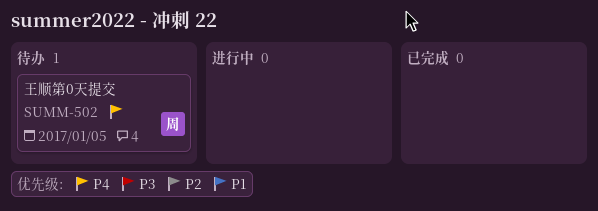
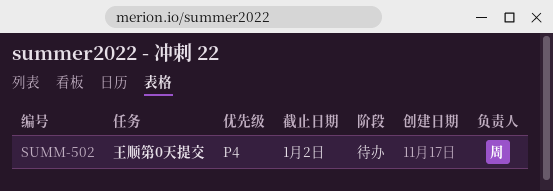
SUMM-502, due: Jan 5 -> Jan 2

